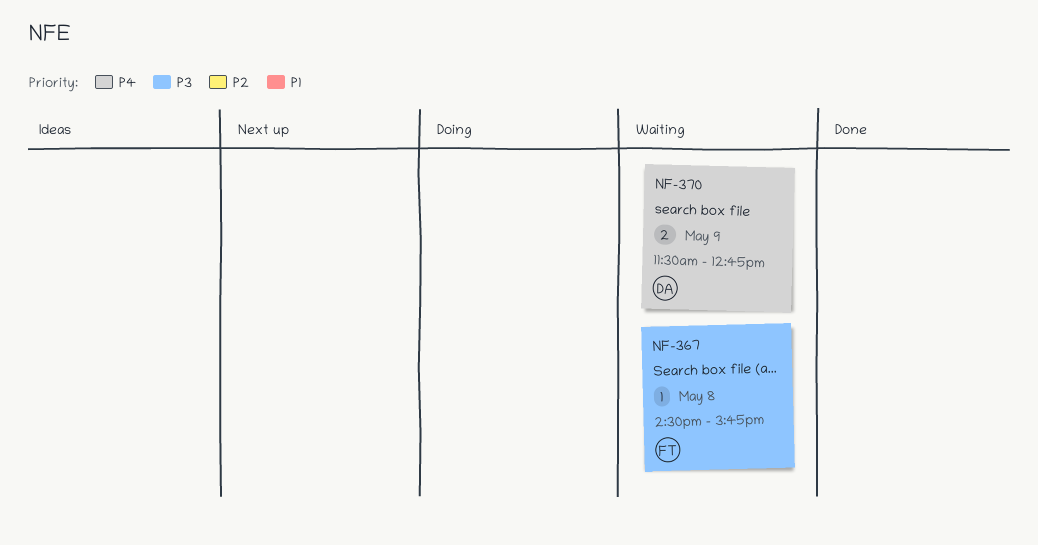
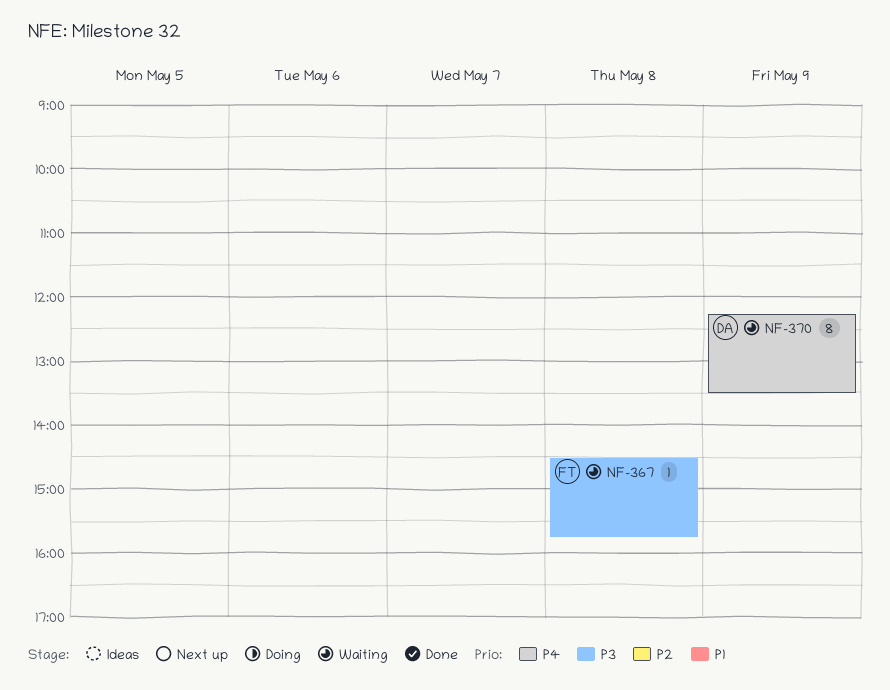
NF-370, estimate: 2 -> 8
NF-370, begins: 11:30 -> 12:15
NF-370, ends: 12:45 -> 13:30

